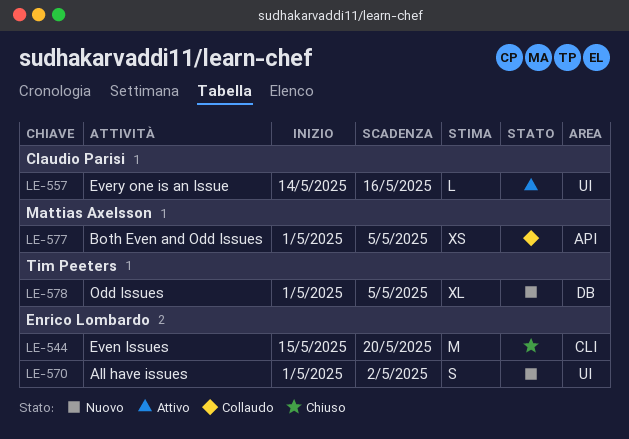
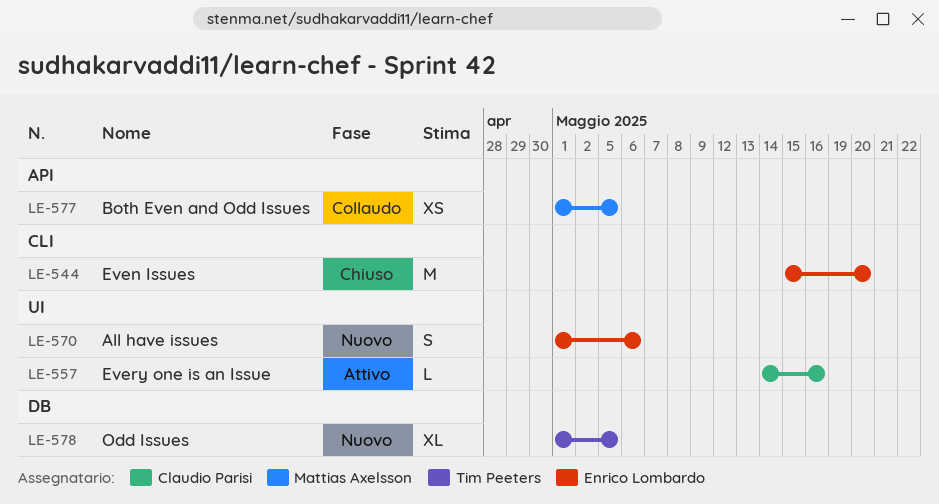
LE-570, due: May 2 -> May 6

